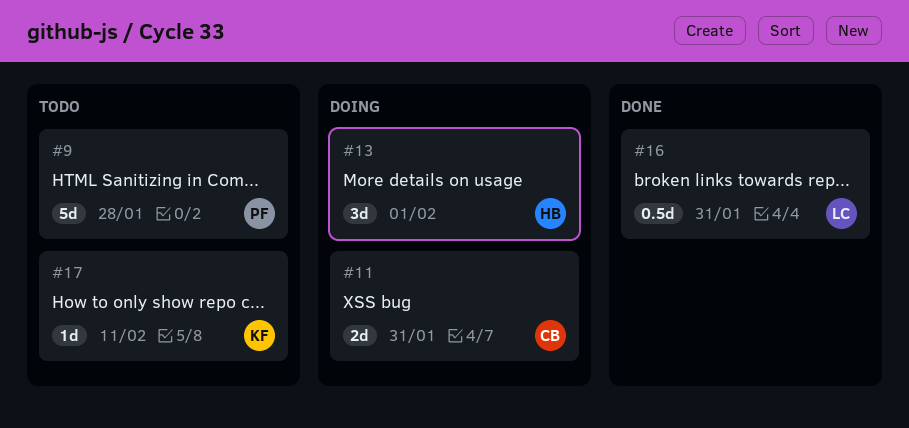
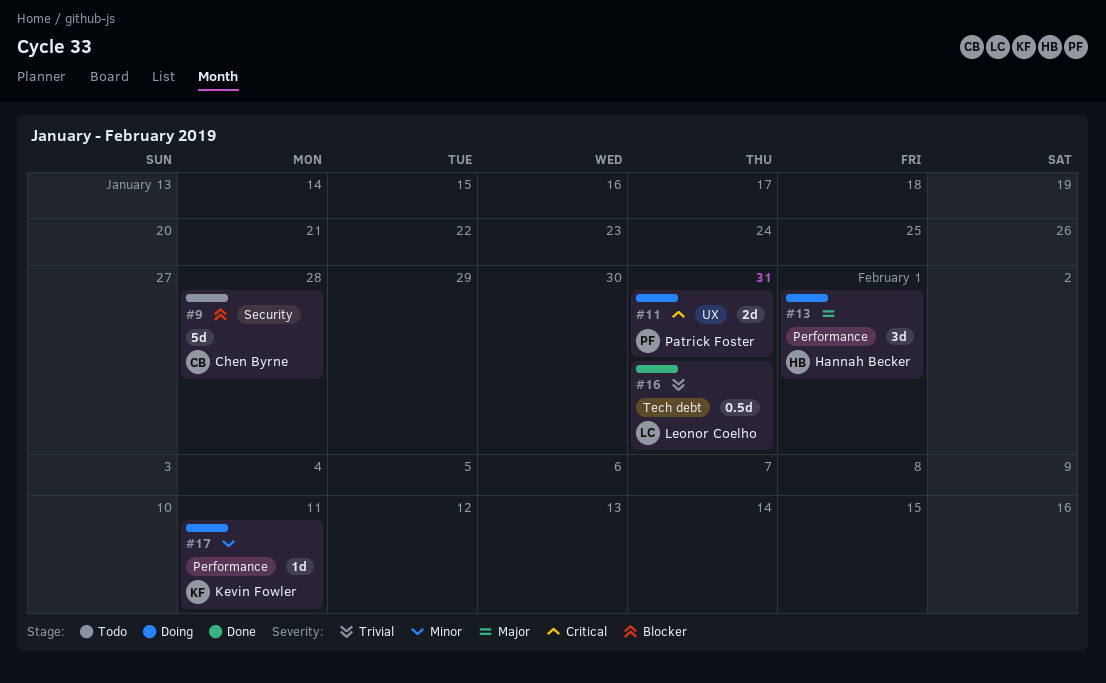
#9, owner: Patrick Foster -> Chen Byrne
#11, owner: Chen Byrne -> Patrick Foster
#17, status: Todo -> Doing

